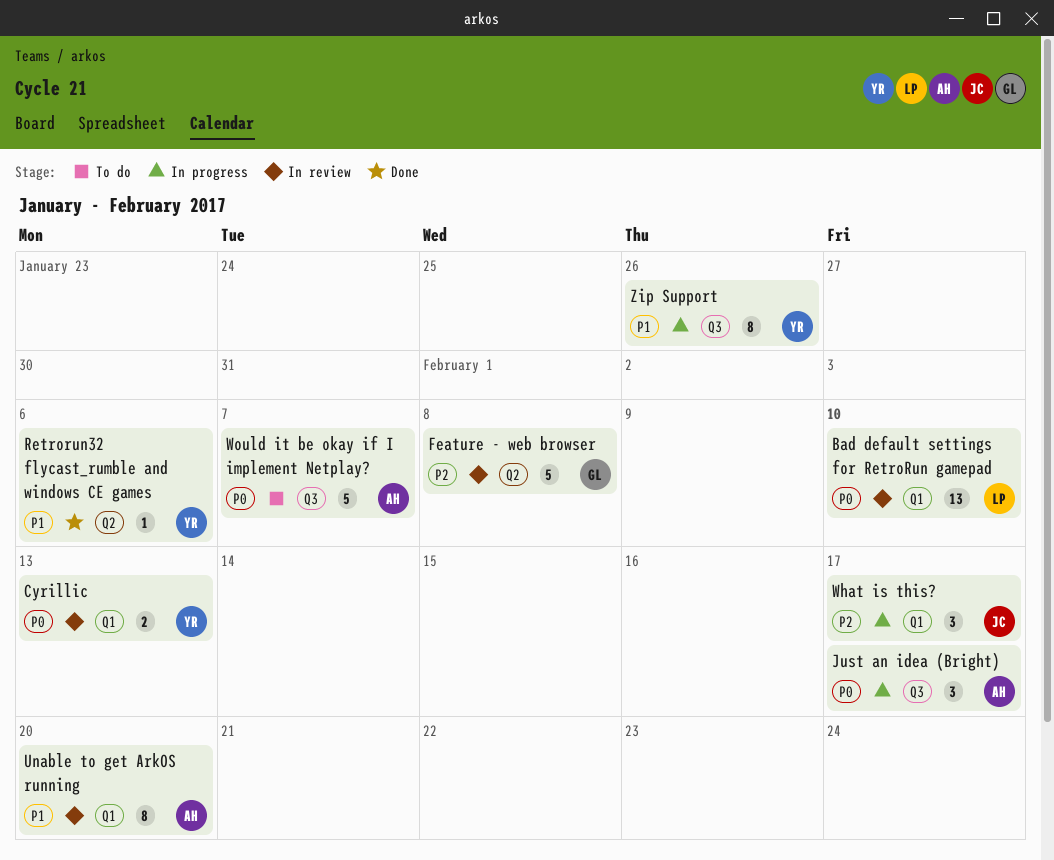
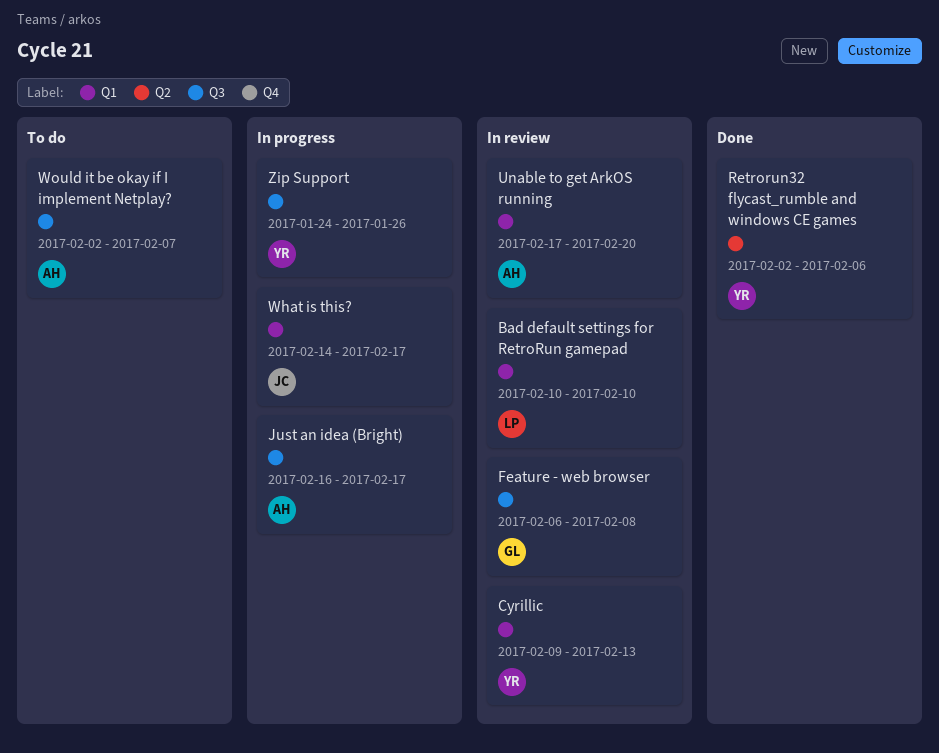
Feature - web browser, label: Q2 -> Q3

